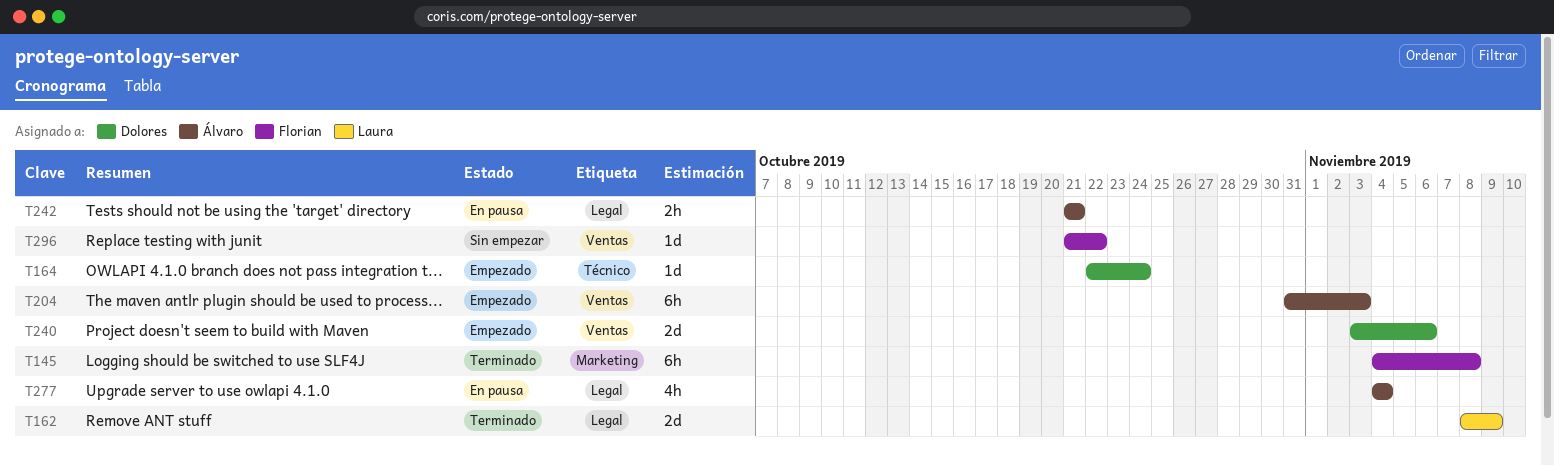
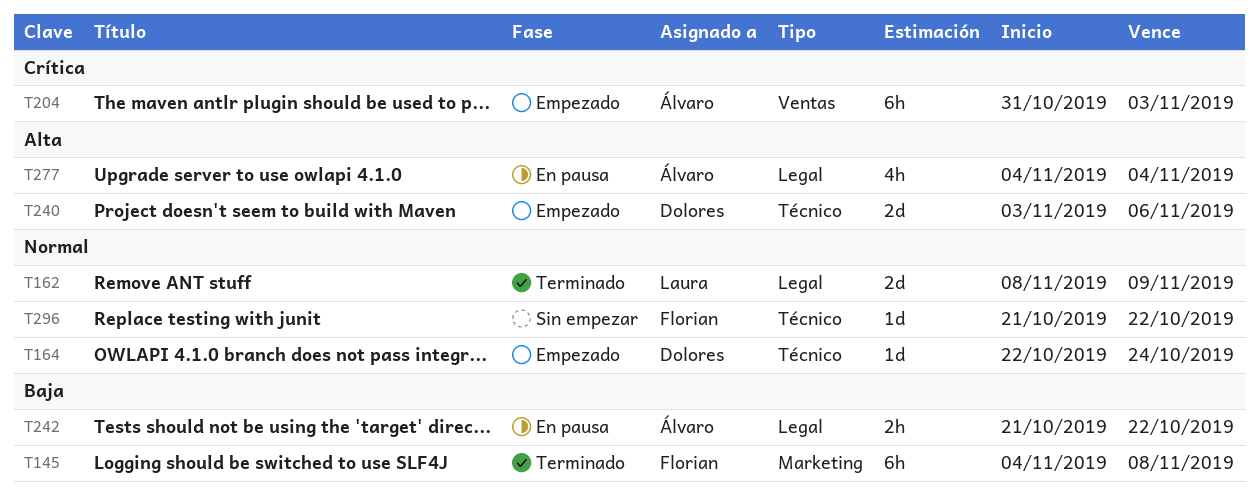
T240, label: Ventas -> Técnico
T242, due: Oct 21 -> Oct 22
T296, label: Ventas -> Técnico

